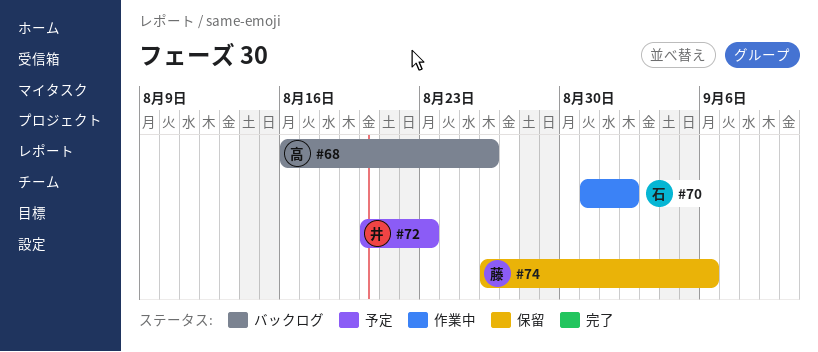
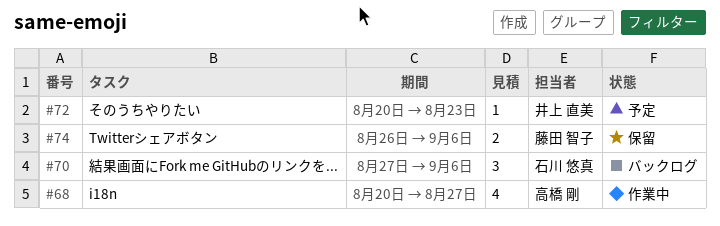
#68, status: バックログ -> 作業中
#68, start: Aug 16 -> Aug 20
#68, due: Aug 26 -> Aug 27
#70, status: 作業中 -> バックログ
#70, start: Aug 31 -> Aug 27
#70, due: Sep 2 -> Sep 6

